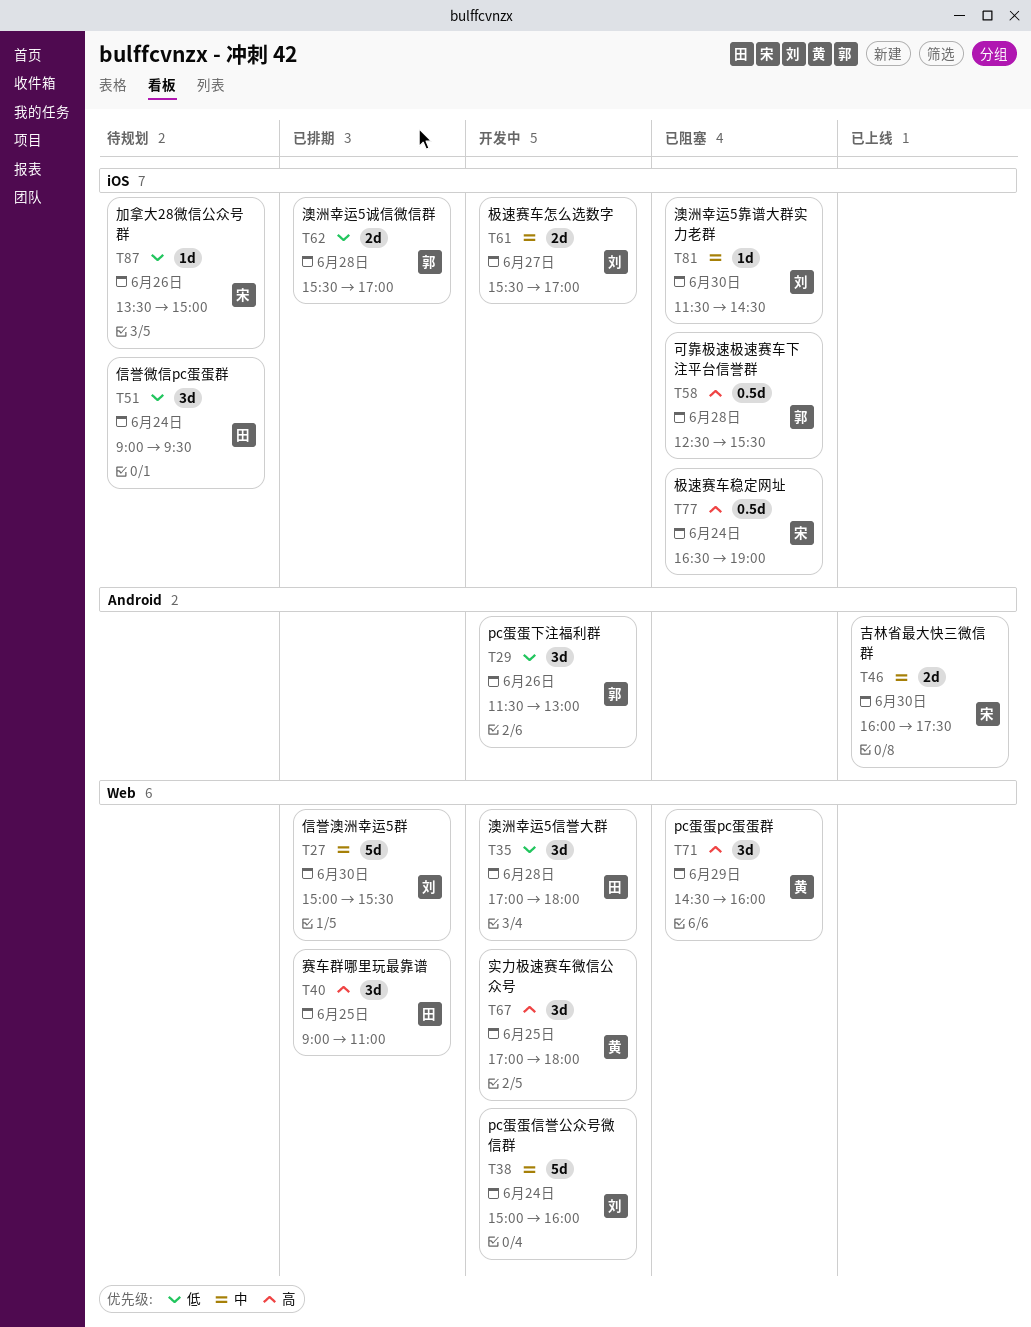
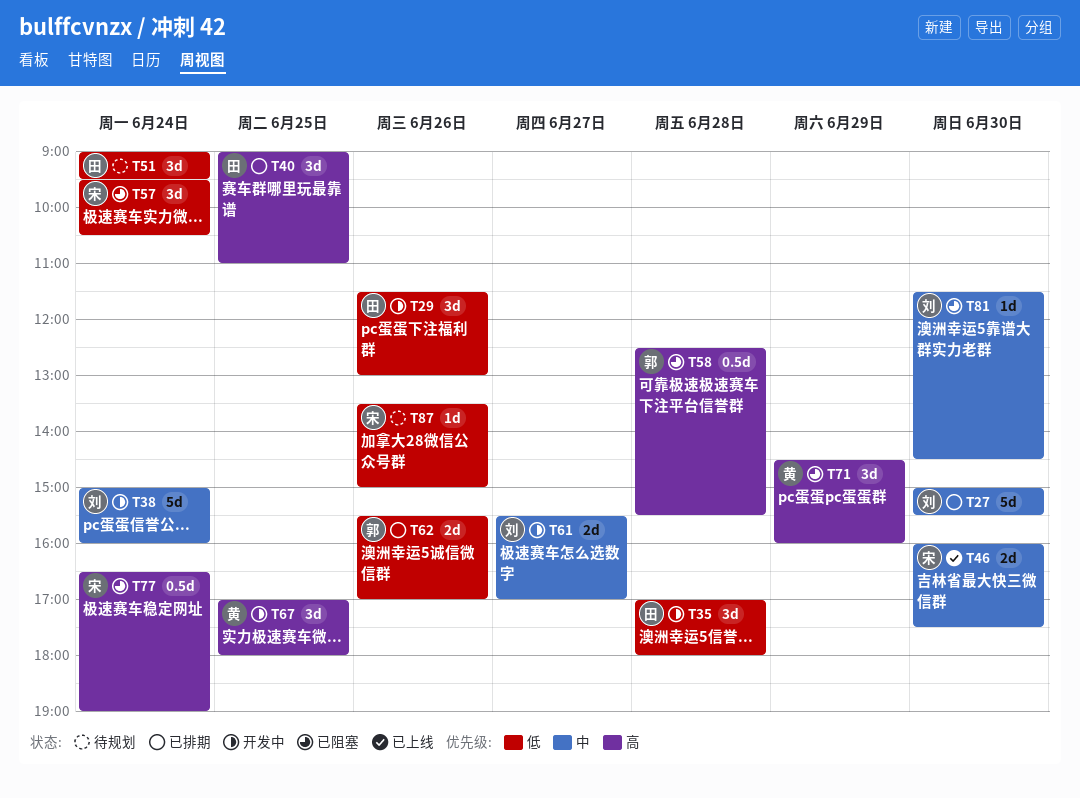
T29, owner: 郭 -> 田
T57: none -> present
T62, day: Jun 28 -> Jun 26

